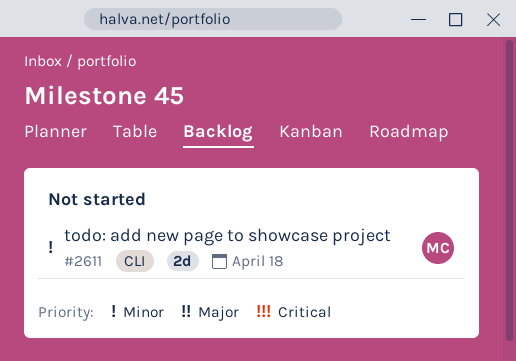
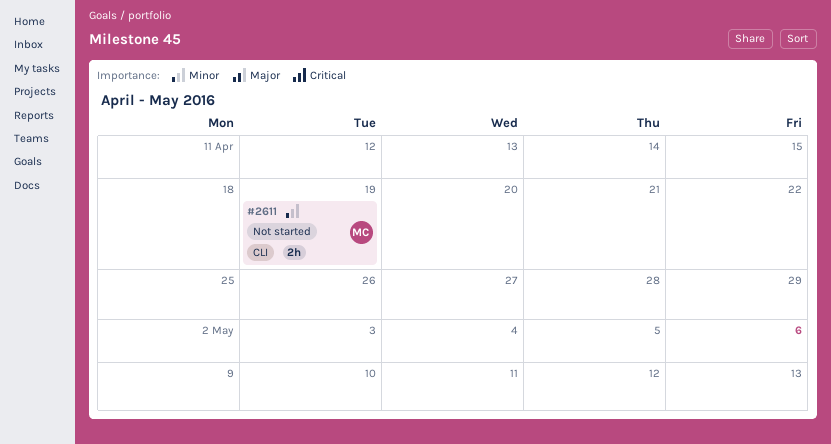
#2611, estimate: 2d -> 2h
#2611, due: Apr 18 -> Apr 19

